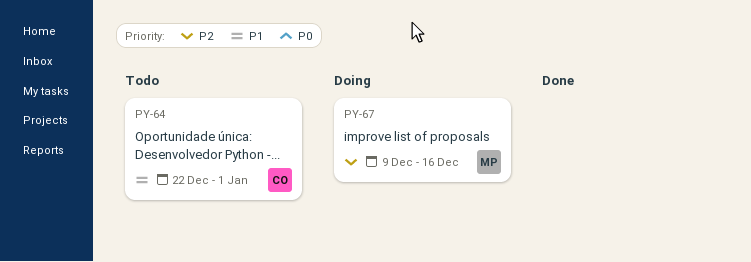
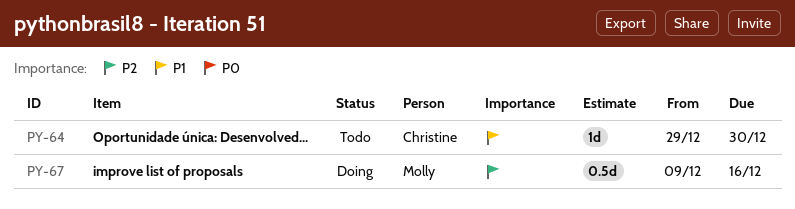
PY-64, start: Dec 22 -> Dec 29
PY-64, due: Jan 1 -> Dec 30

